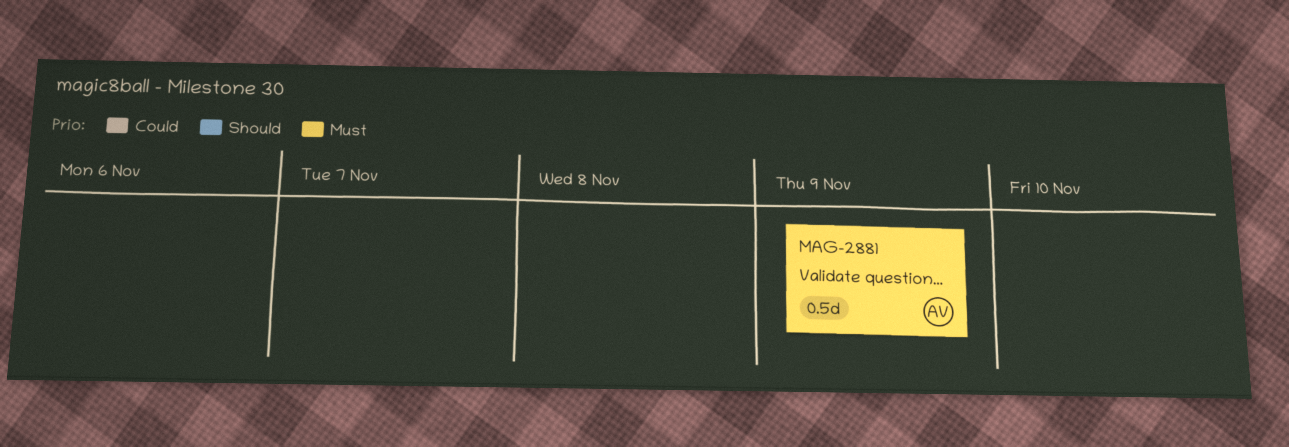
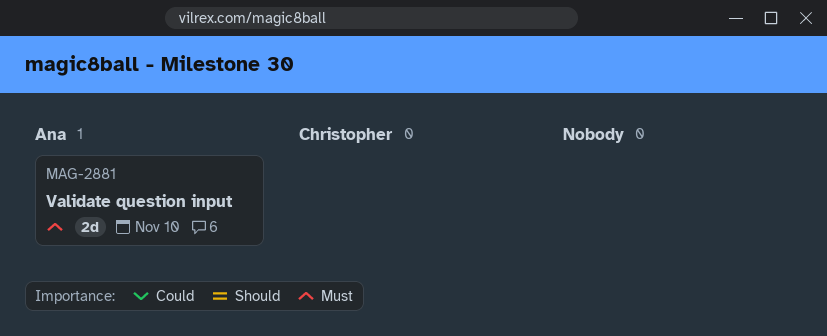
MAG-2881, estimate: 0.5d -> 2d
MAG-2881, due: Nov 9 -> Nov 10

